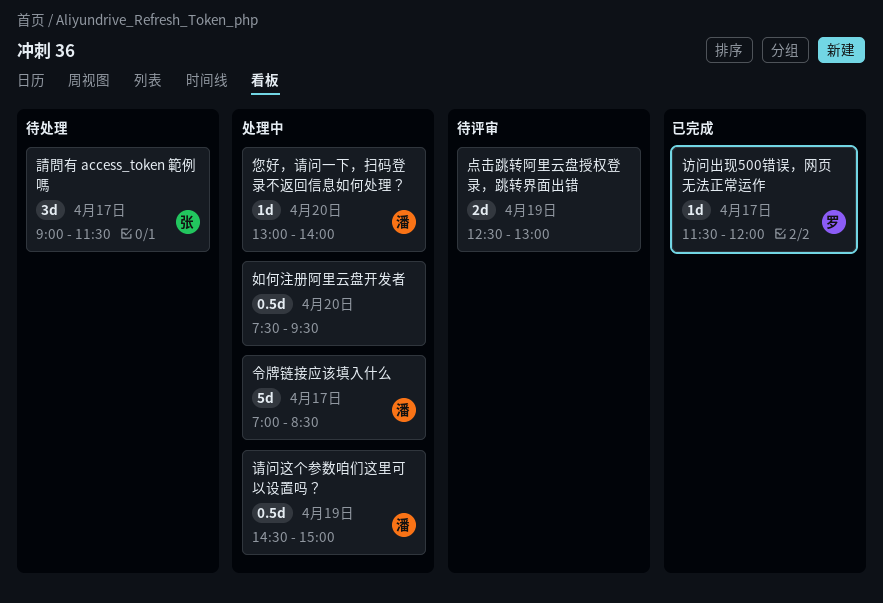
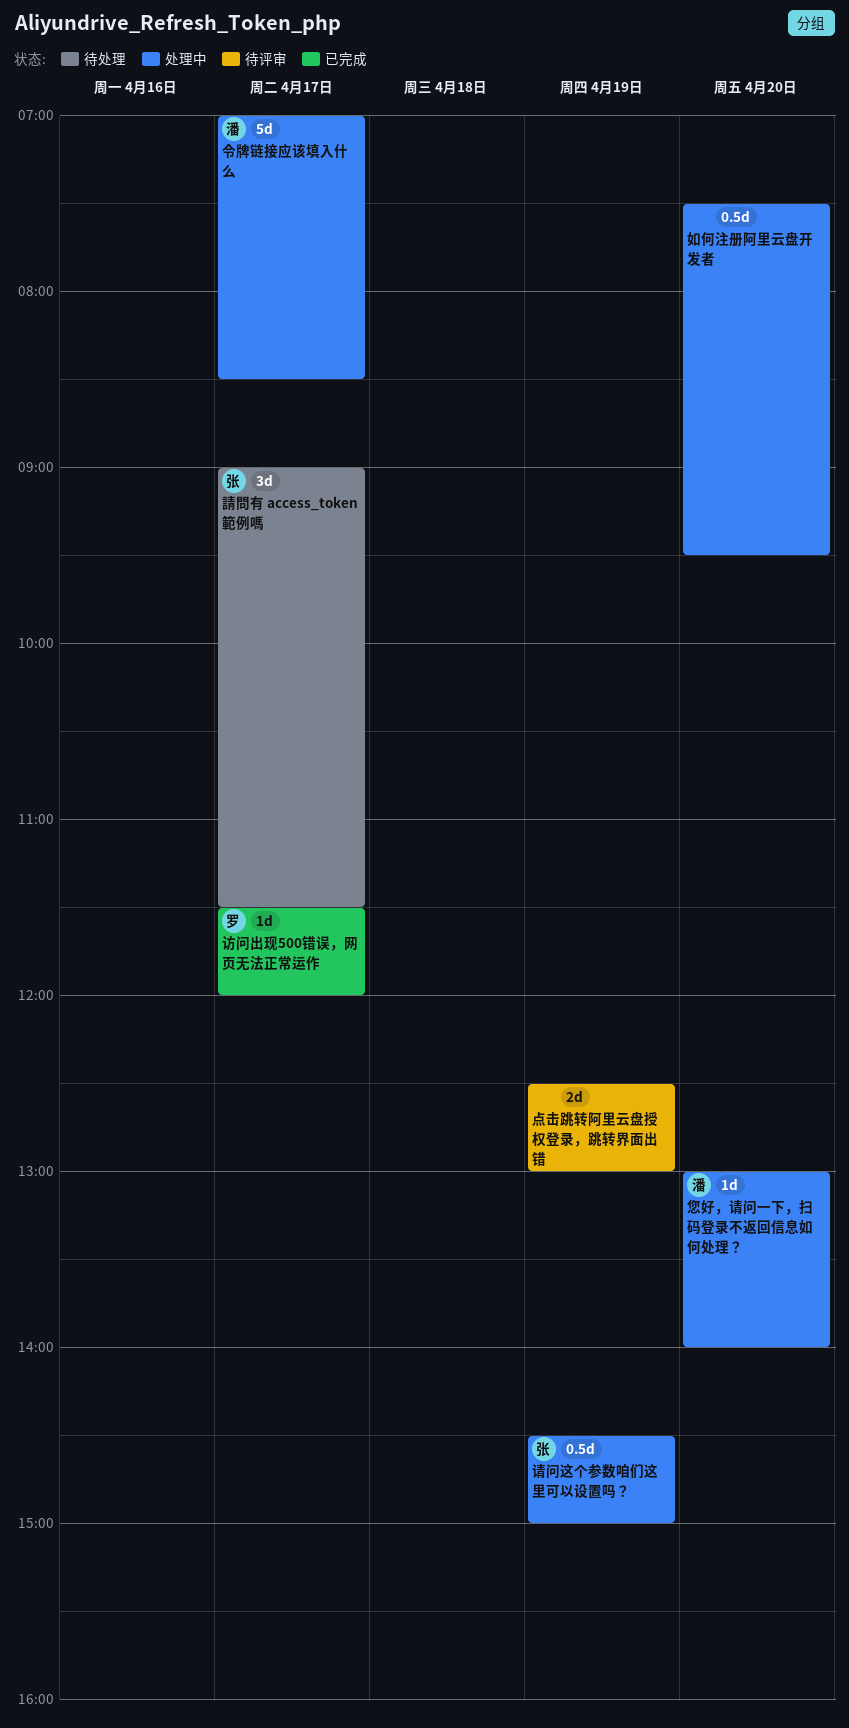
请问这个参数咱们这里可以设置吗？, owner: 潘 -> 张

